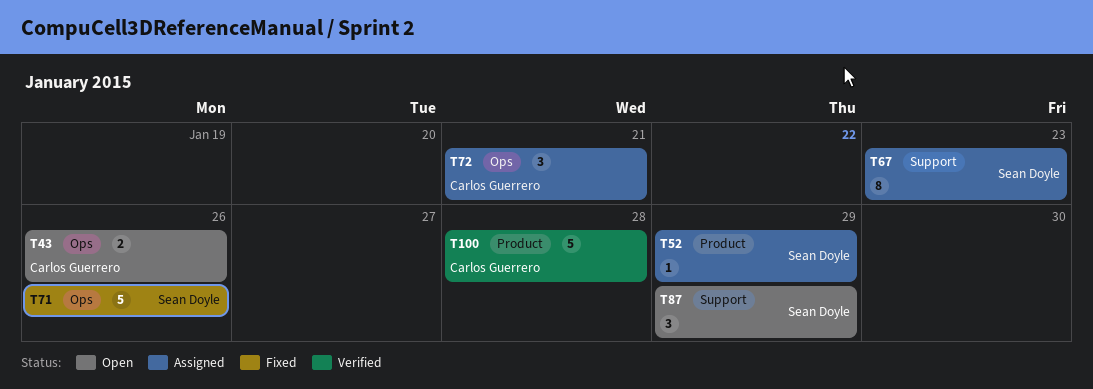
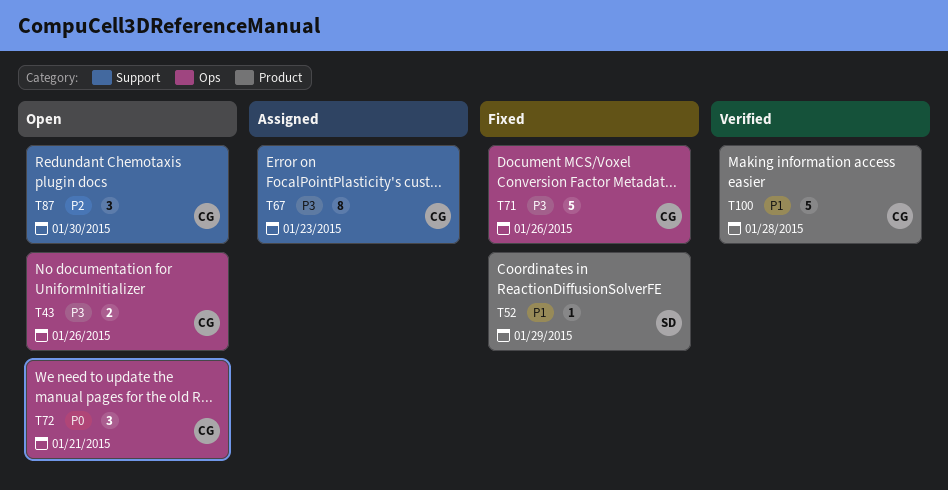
T52, status: Assigned -> Fixed
T67, owner: Sean Doyle -> Carlos Guerrero
T71, owner: Sean Doyle -> Carlos Guerrero
T72, status: Assigned -> Open
T87, owner: Sean Doyle -> Carlos Guerrero
T87, due: Jan 29 -> Jan 30

